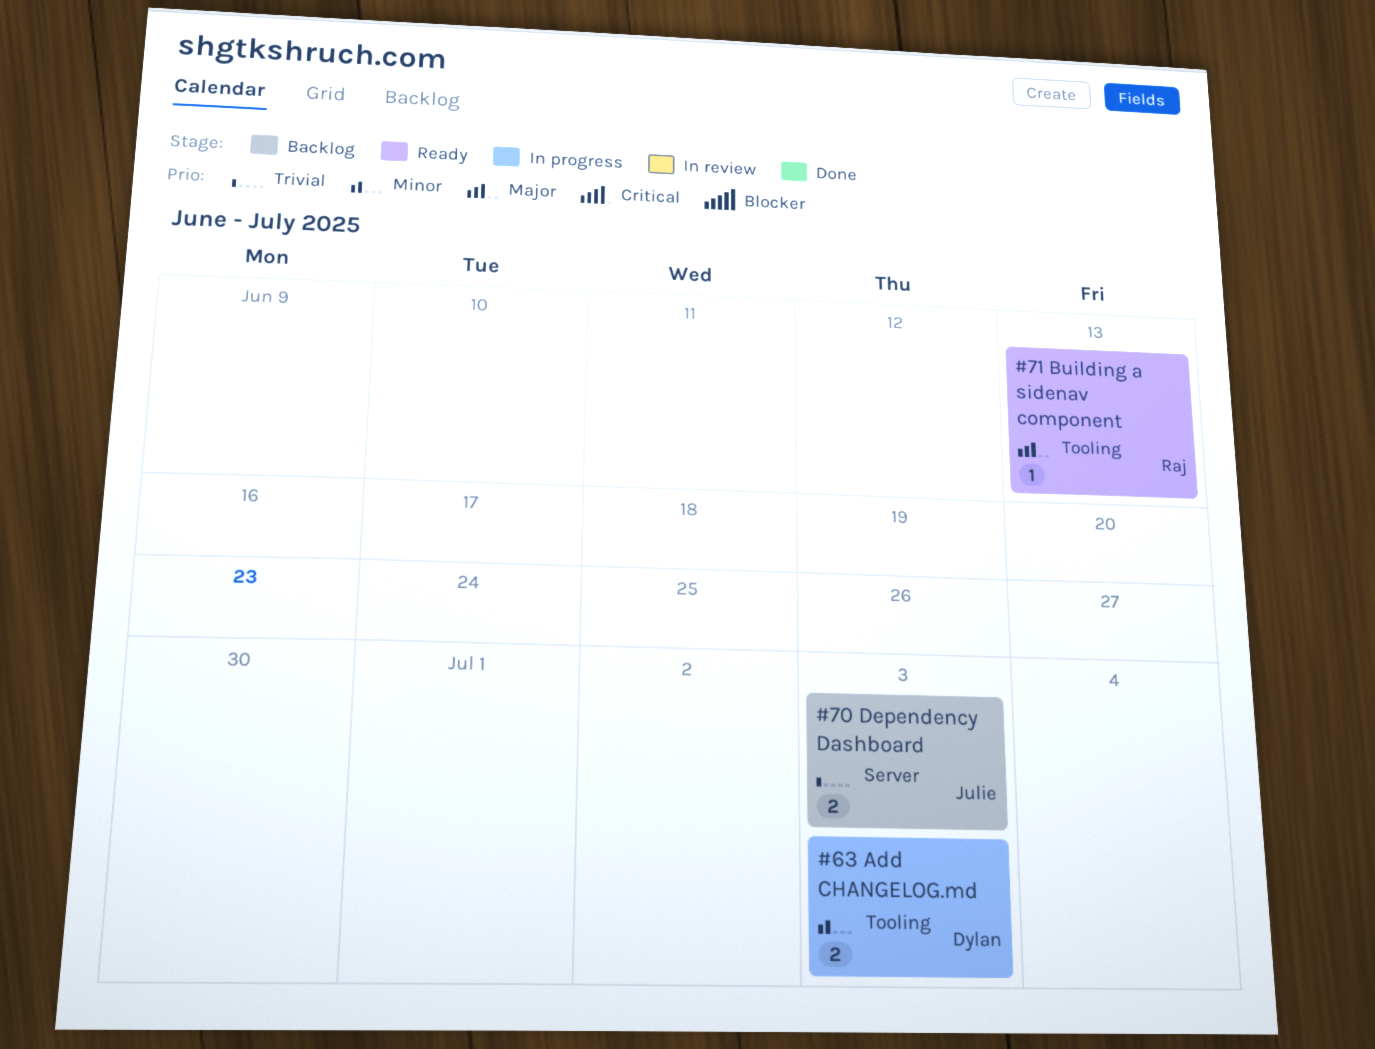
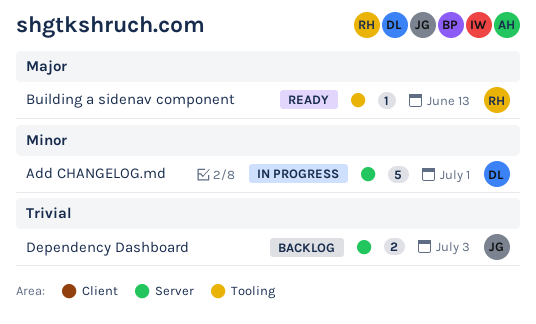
Add CHANGELOG.md, label: Tooling -> Server
Add CHANGELOG.md, estimate: 2 -> 5
Add CHANGELOG.md, due: Jul 3 -> Jul 1

